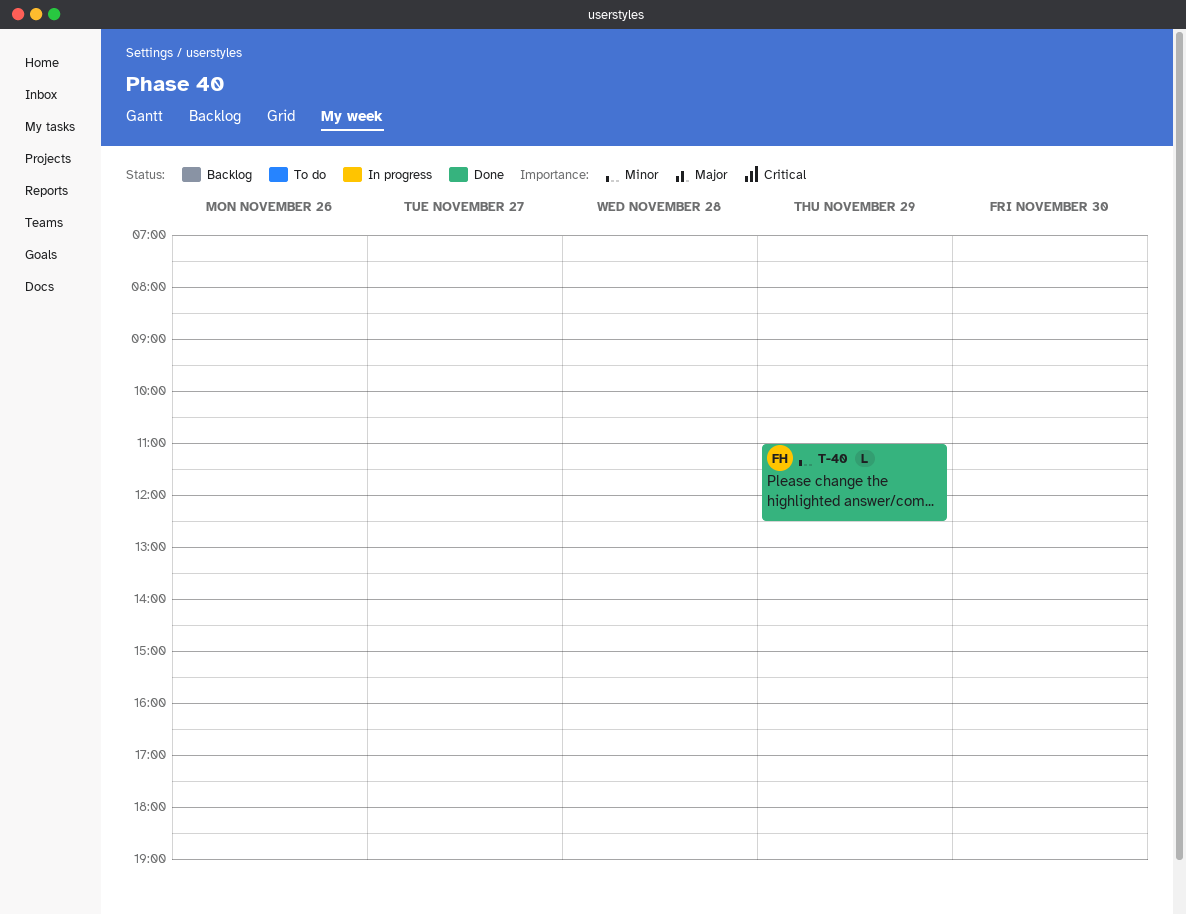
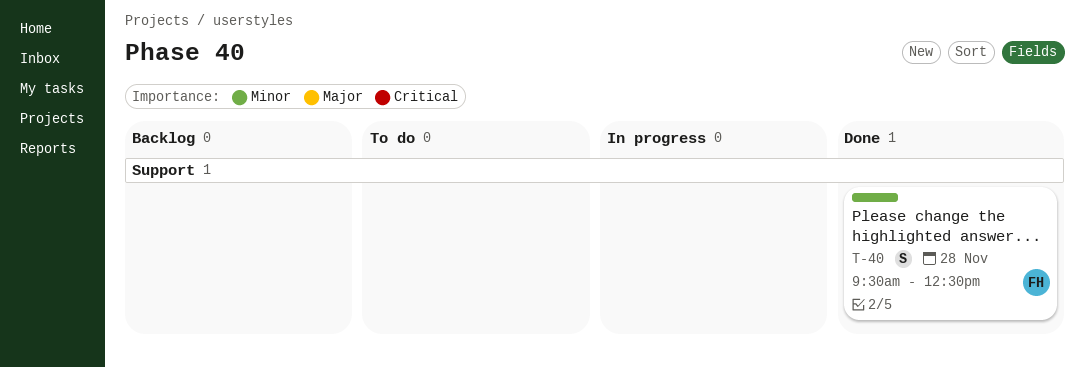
T-40, estimate: L -> S
T-40, day: Nov 29 -> Nov 28
T-40, begins: 11:00 -> 09:30

